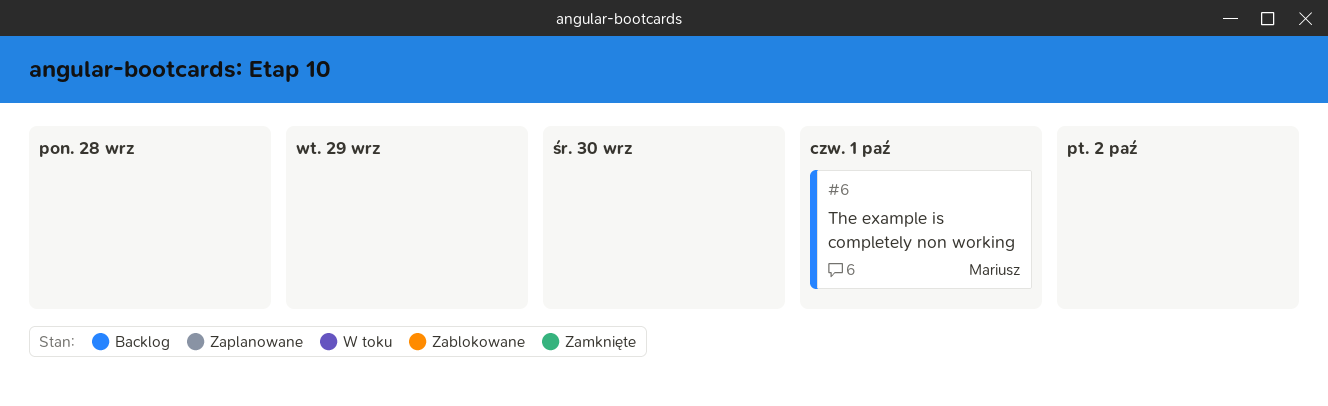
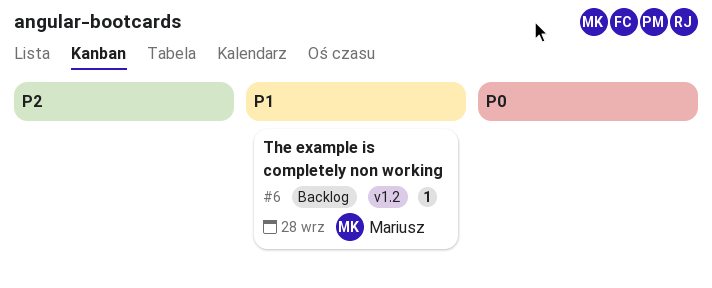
#6, due: Oct 1 -> Sep 28

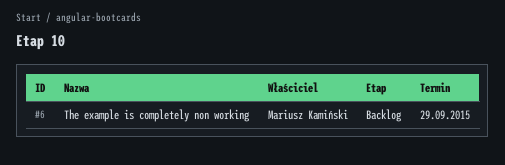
#6, due: Sep 28 -> Sep 29

